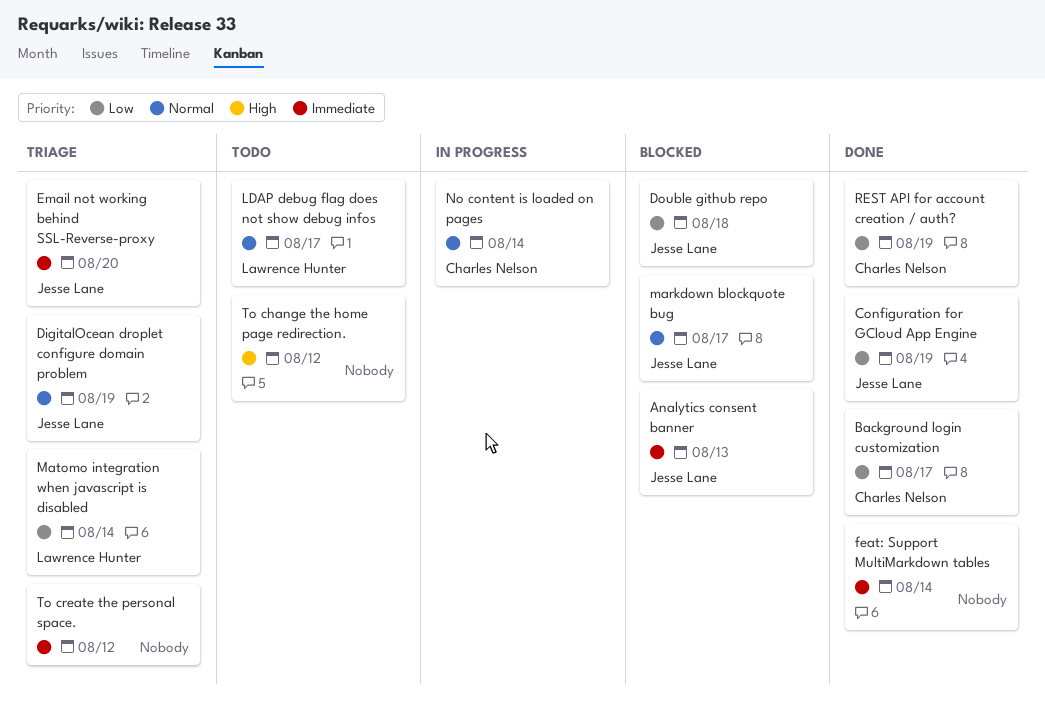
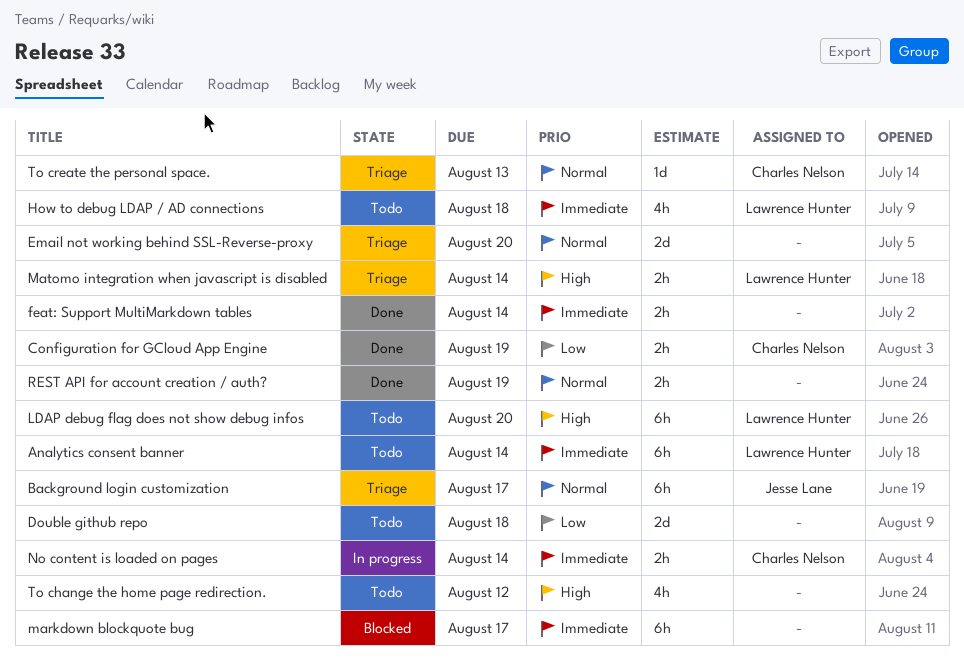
Analytics consent banner, status: Blocked -> Todo
Analytics consent banner, owner: Jesse Lane -> Lawrence Hunter
Analytics consent banner, due: Aug 13 -> Aug 14
Background login customization, status: Done -> Triage
Background login customization, owner: Charles Nelson -> Jesse Lane
Background login customization, priority: Low -> Normal
Configuration for GCloud App Engine, owner: Jesse Lane -> Charles Nelson
DigitalOcean droplet configure domain problem: present -> none
Double github repo, status: Blocked -> Todo
Double github repo, owner: Jesse Lane -> none
Email not working behind SSL-Reverse-proxy, owner: Jesse Lane -> none
Email not working behind SSL-Reverse-proxy, priority: Immediate -> Normal
How to debug LDAP / AD connections: none -> present
LDAP debug flag does not show debug infos, priority: Normal -> High
LDAP debug flag does not show debug infos, due: Aug 17 -> Aug 20
markdown blockquote bug, owner: Jesse Lane -> none
markdown blockquote bug, priority: Normal -> Immediate
Matomo integration when javascript is disabled, priority: Low -> High
No content is loaded on pages, priority: Normal -> Immediate
REST API for account creation / auth?, owner: Charles Nelson -> none
REST API for account creation / auth?, priority: Low -> Normal
To create the personal space., owner: none -> Charles Nelson
To create the personal space., priority: Immediate -> Normal
To create the personal space., due: Aug 12 -> Aug 13

